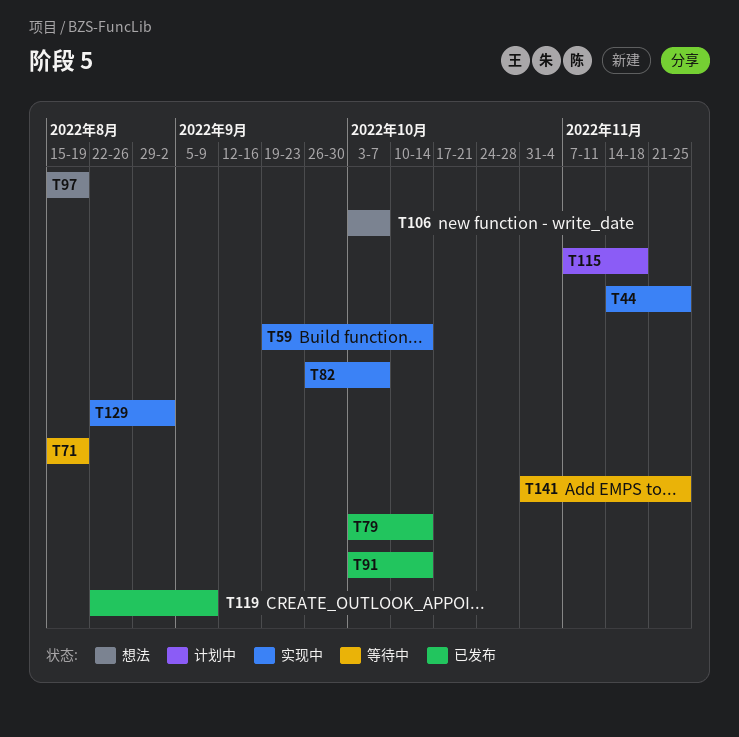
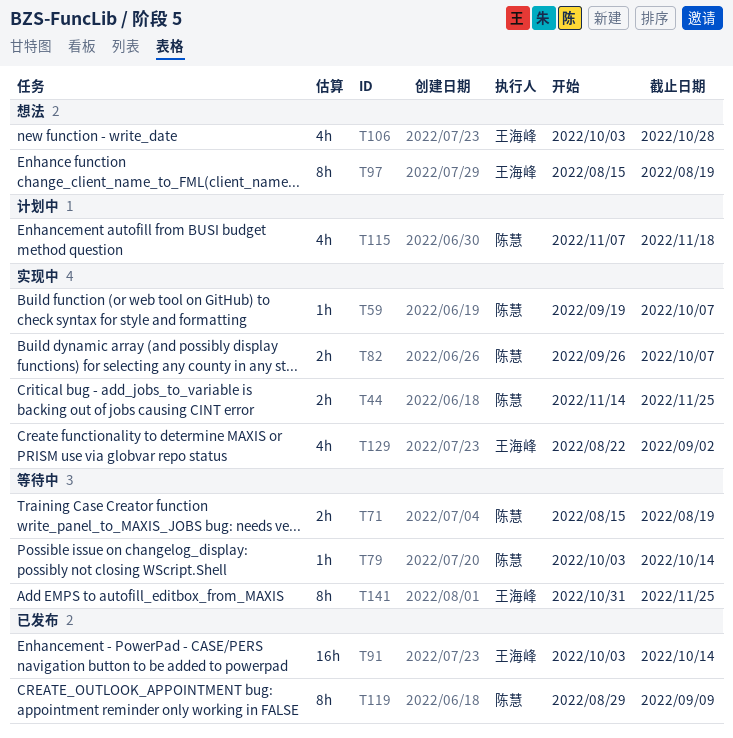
T59, due: Oct 14 -> Oct 7
T79, status: 已发布 -> 等待中
T106, due: Oct 7 -> Oct 28
T119, start: Aug 22 -> Aug 29

